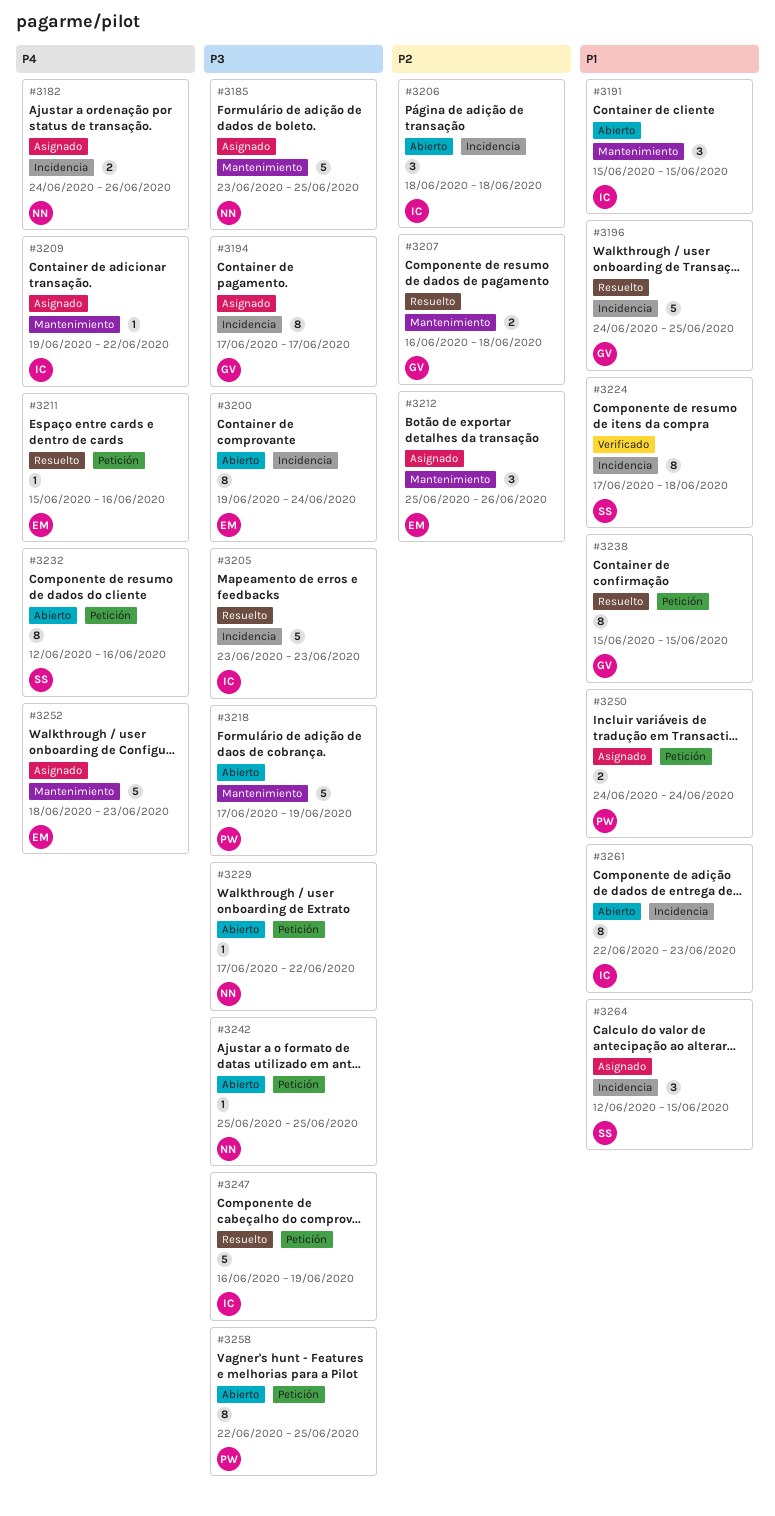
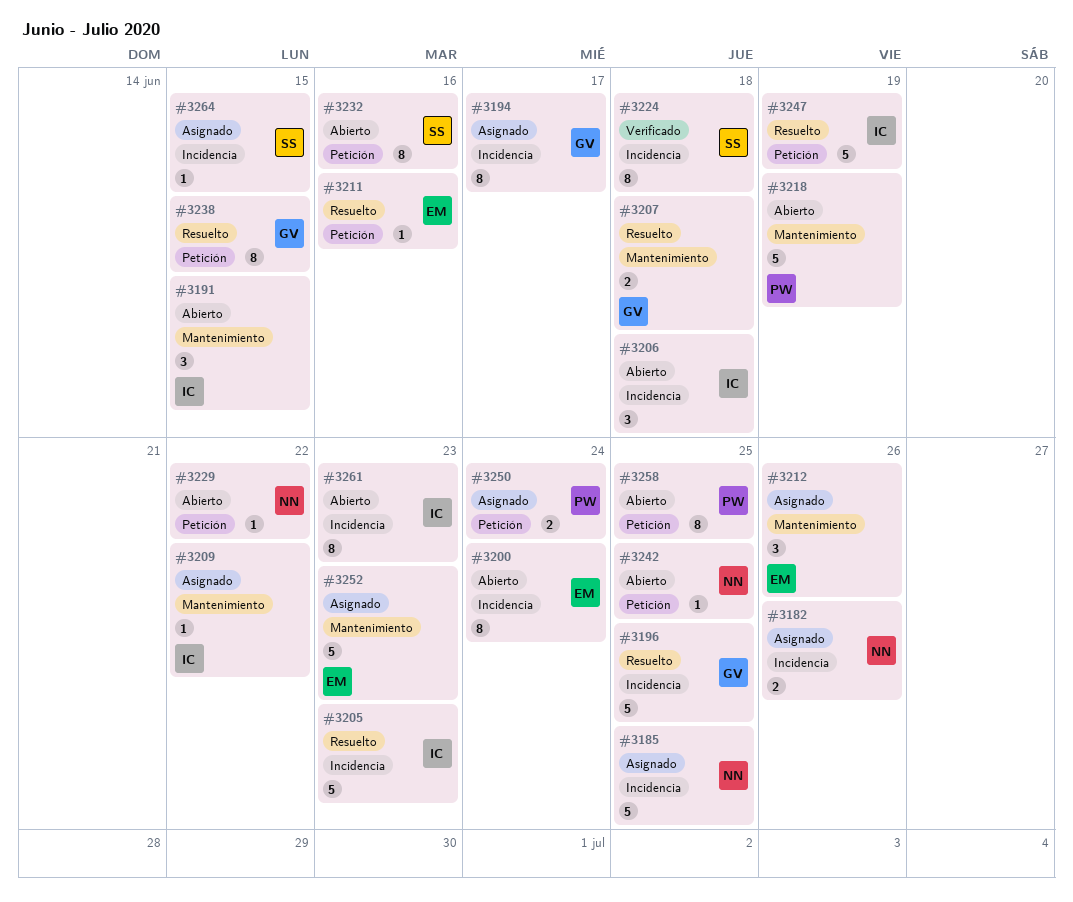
#3185, label: Mantenimiento -> Incidencia
#3264, estimate: 3 -> 1

